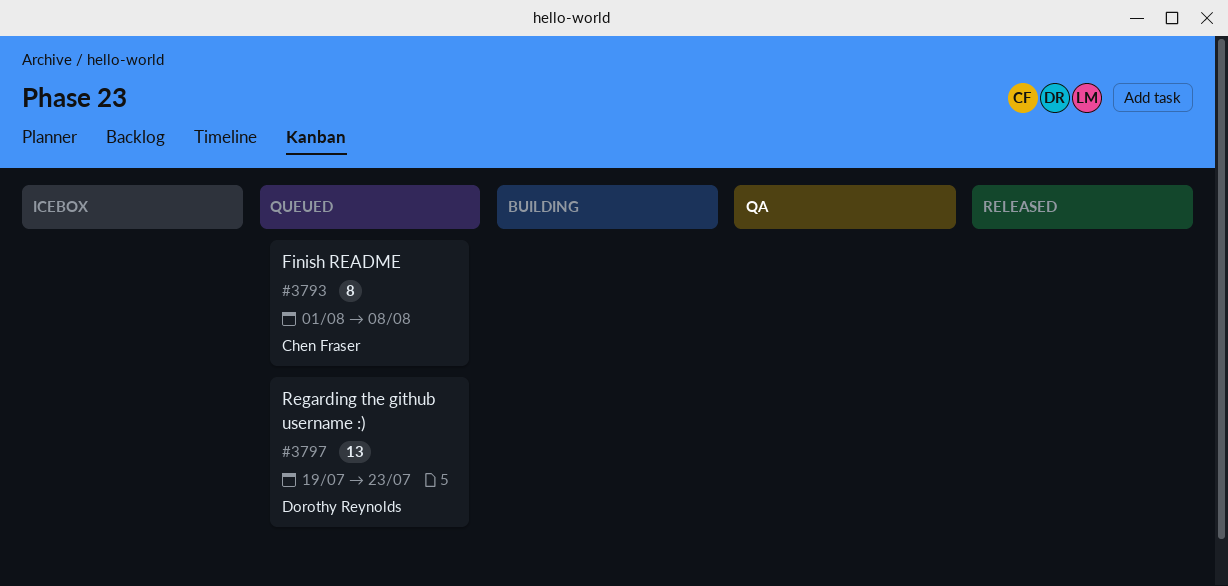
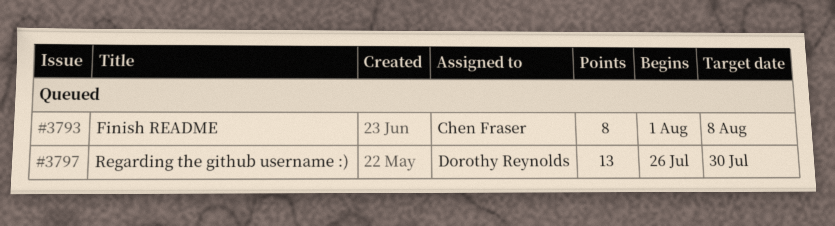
#3797, start: Jul 19 -> Jul 26
#3797, due: Jul 23 -> Jul 30

